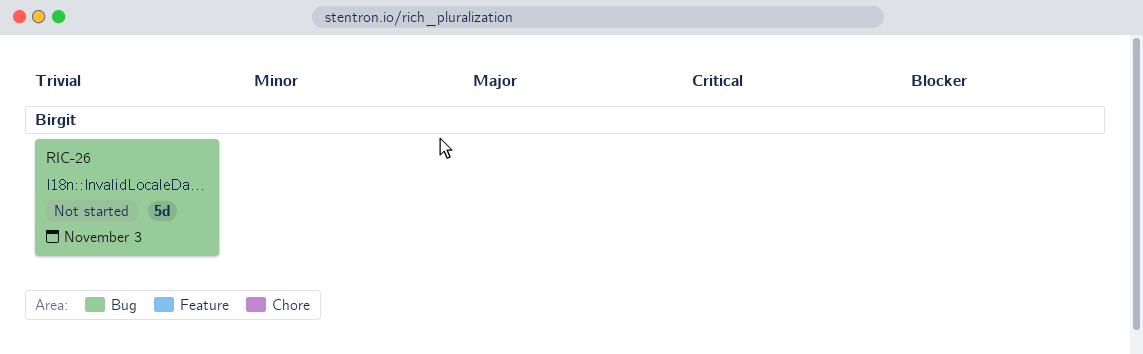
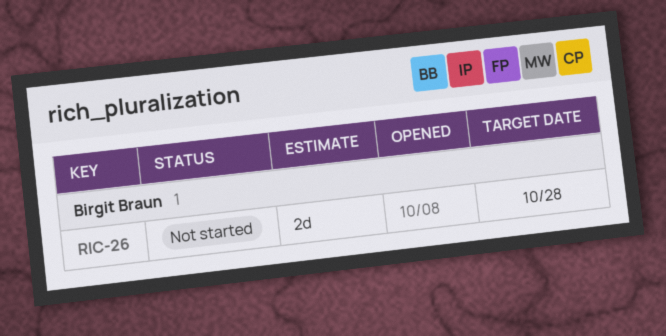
RIC-26, estimate: 5d -> 2d
RIC-26, due: Nov 3 -> Oct 28

